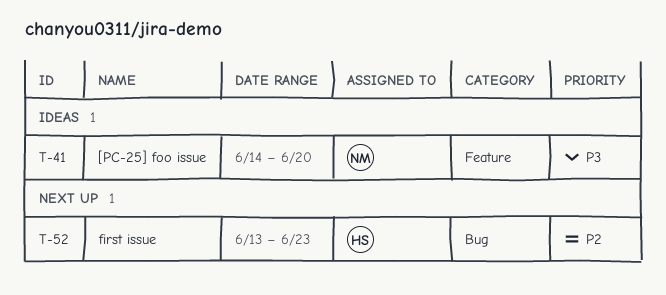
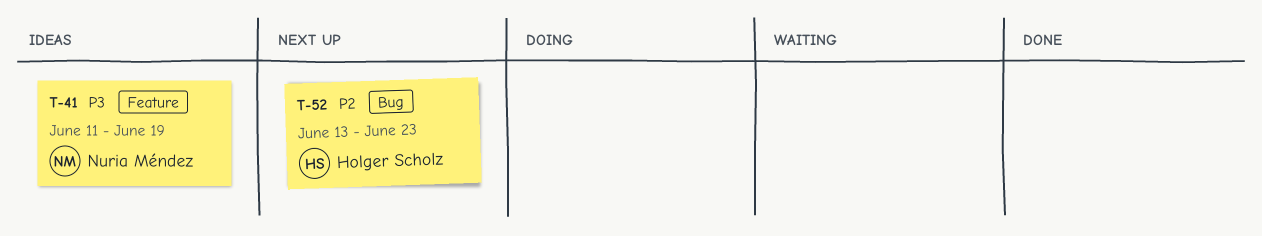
T-41, start: Jun 14 -> Jun 11
T-41, due: Jun 20 -> Jun 19

